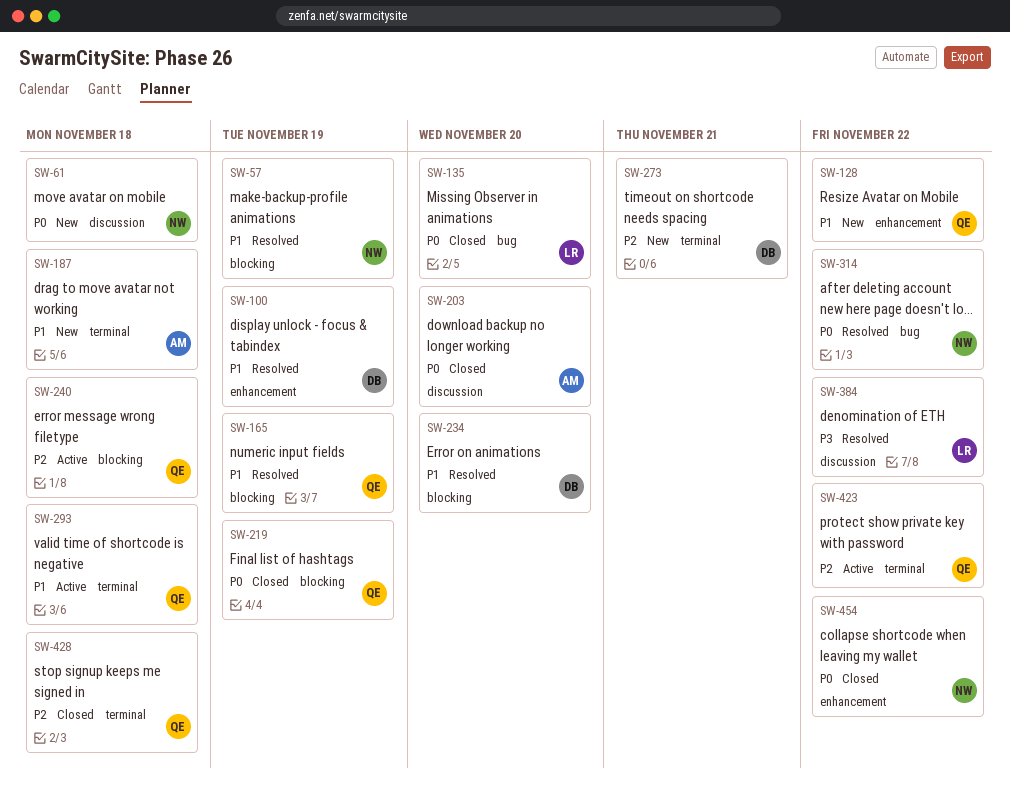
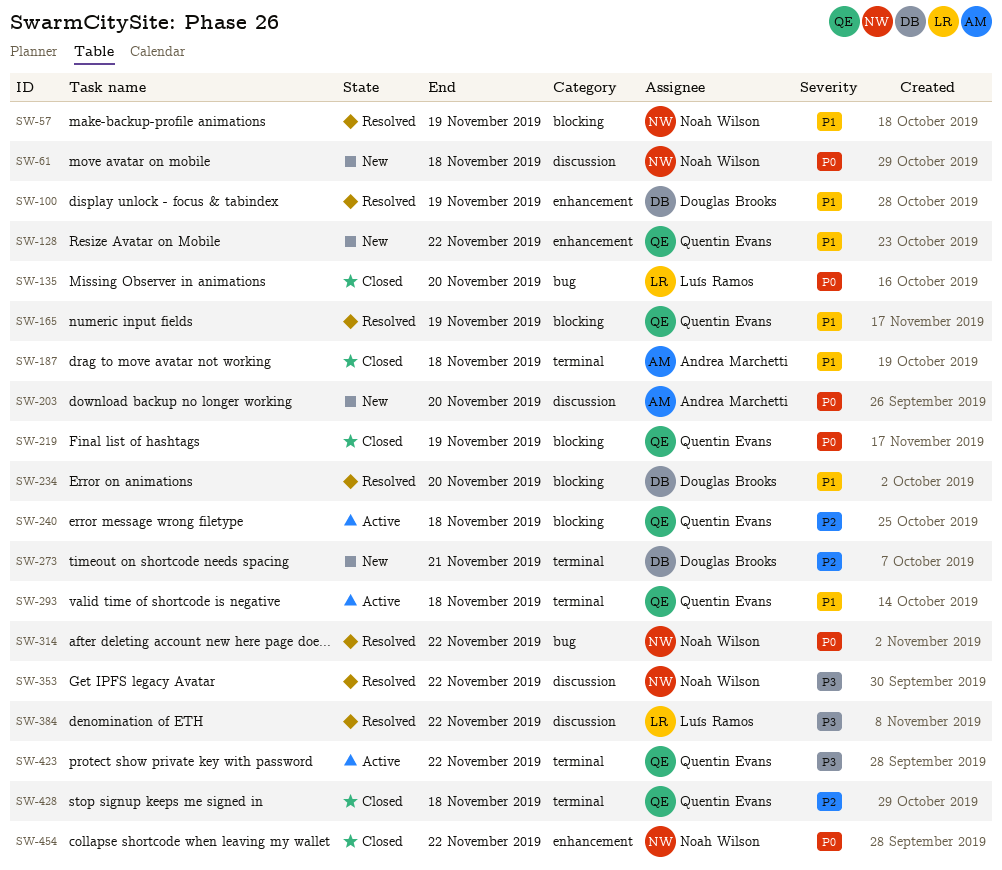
SW-187, status: New -> Closed
SW-203, status: Closed -> New
SW-353: none -> present
SW-423, priority: P2 -> P3

